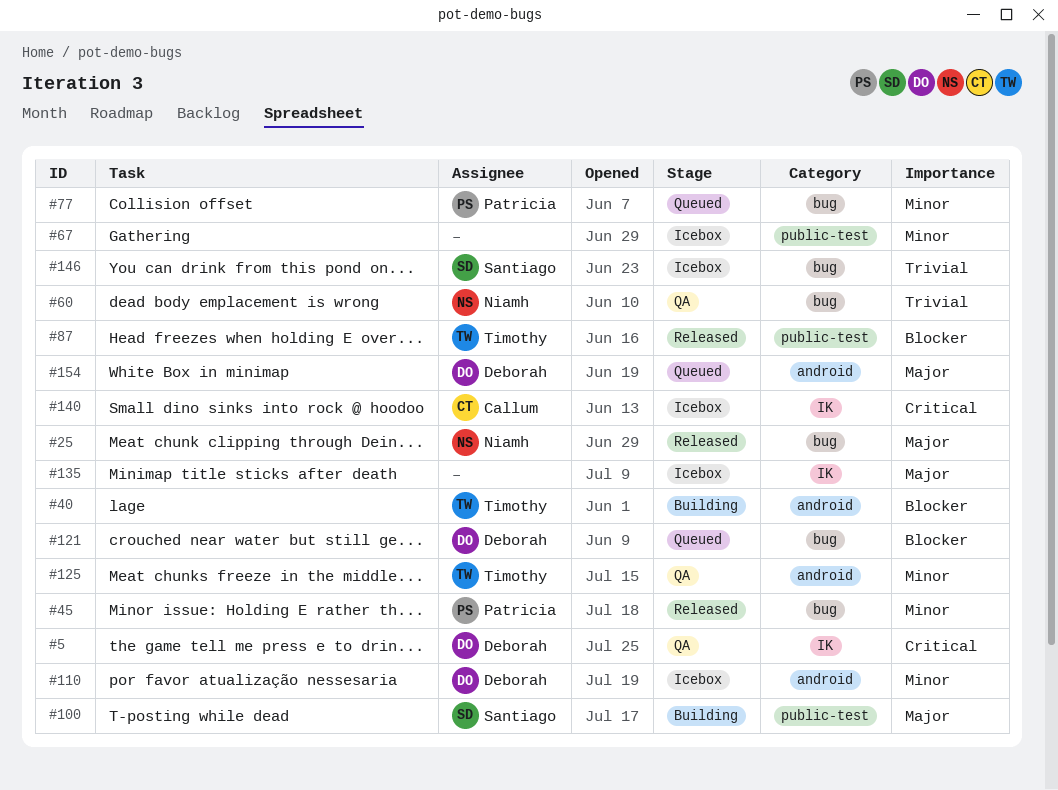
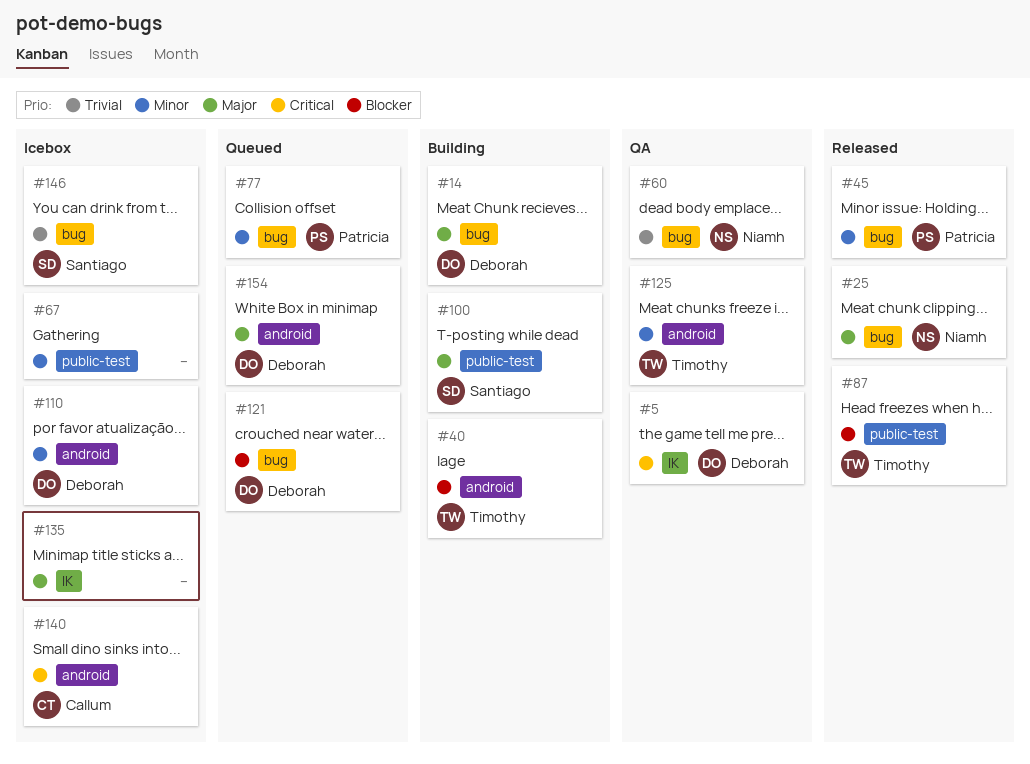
#14: none -> present
#140, label: IK -> android

